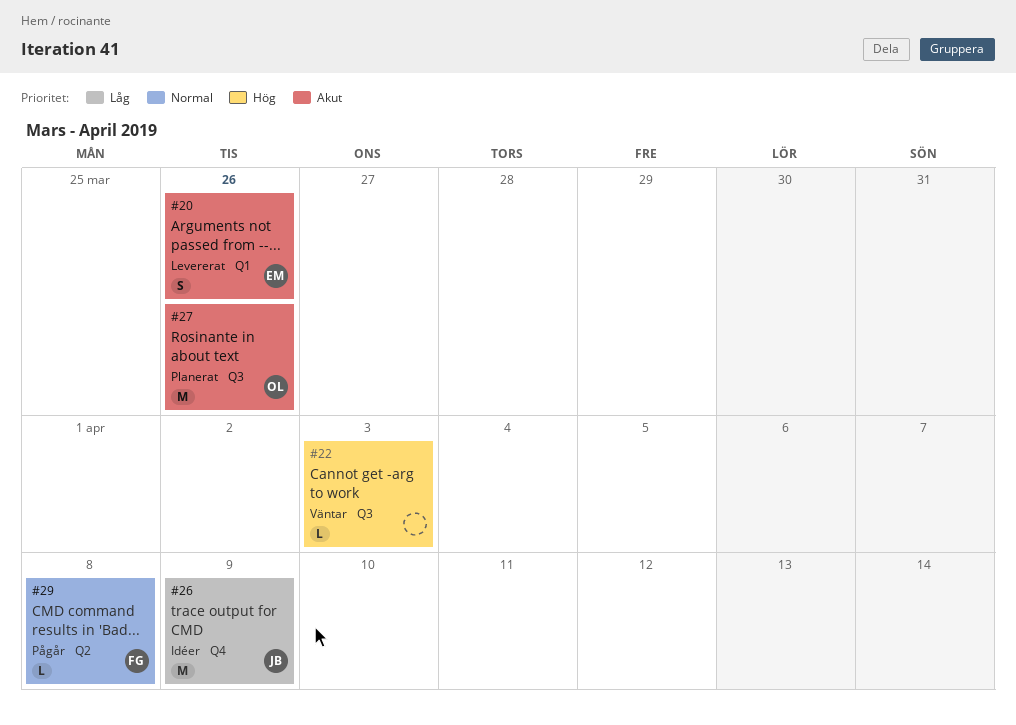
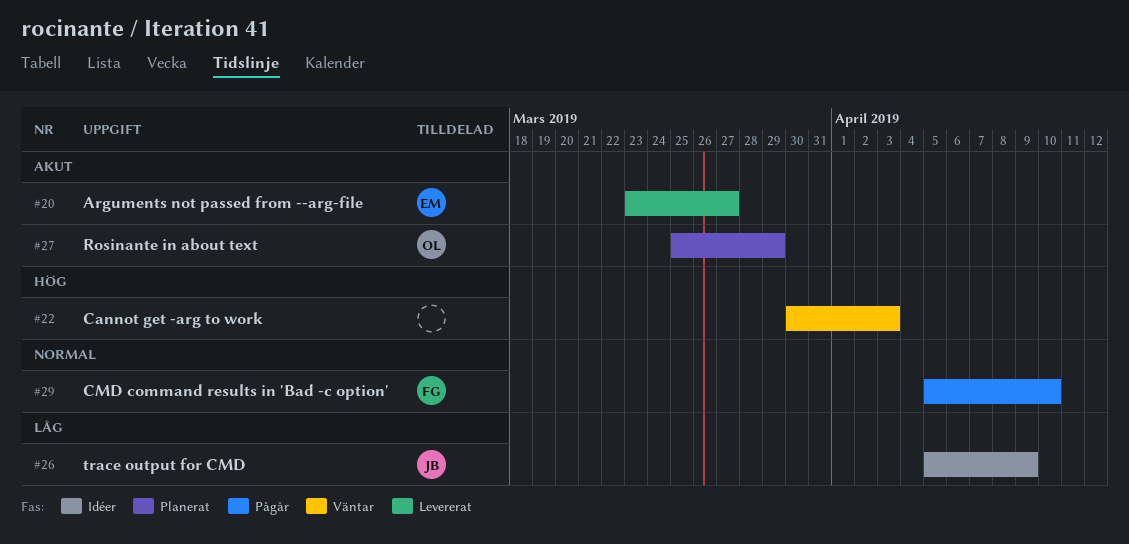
#20, due: Mar 26 -> Mar 27
#27, due: Mar 26 -> Mar 29
#29, due: Apr 8 -> Apr 10

